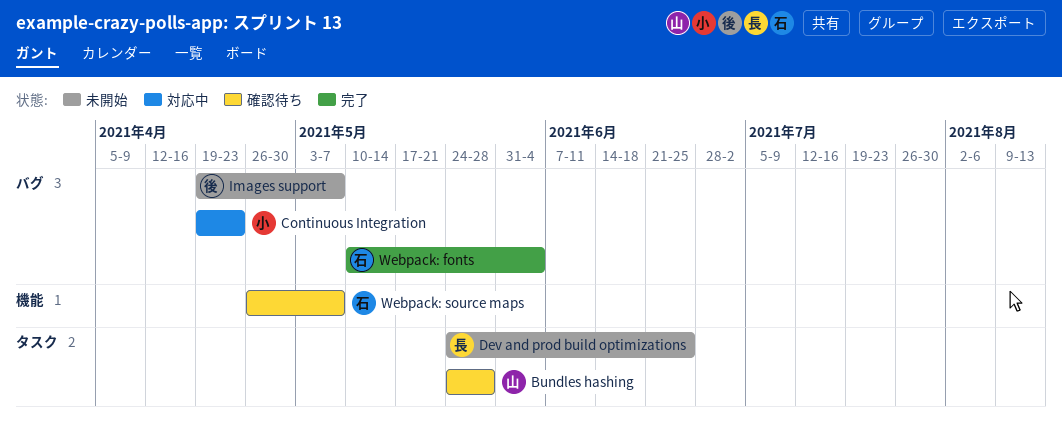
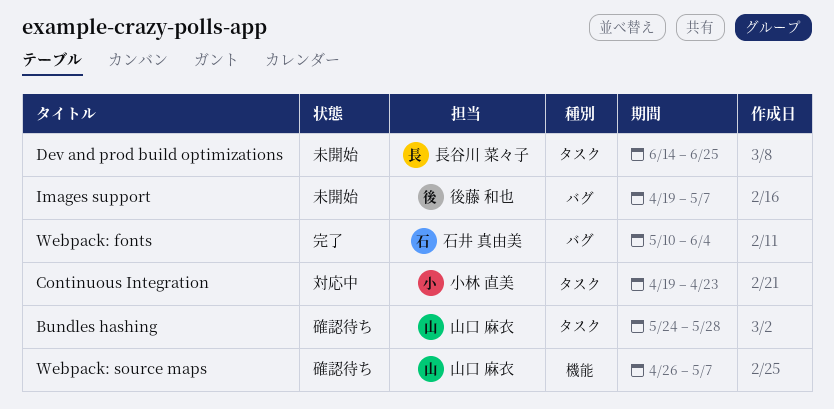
Continuous Integration, label: バグ -> タスク
Dev and prod build optimizations, start: May 24 -> Jun 14
Webpack: source maps, owner: 石井 真由美 -> 山口 麻衣

